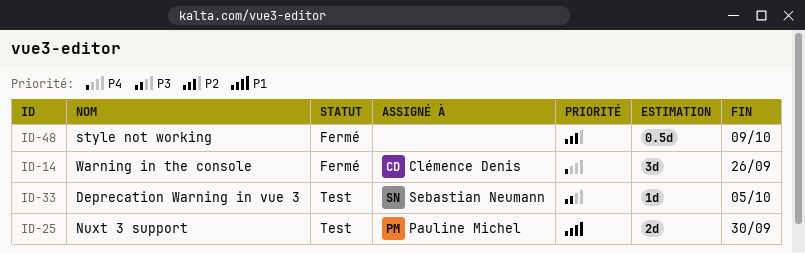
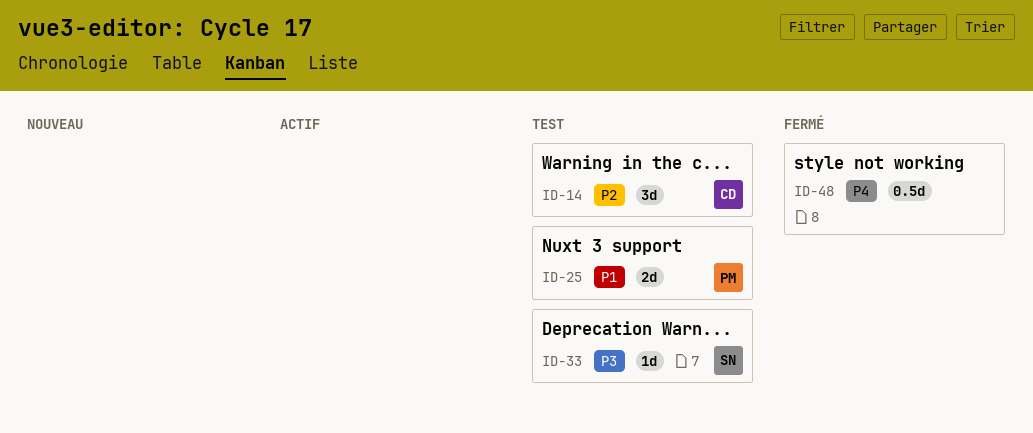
ID-14, status: Fermé -> Test
ID-14, priority: P4 -> P2
ID-48, priority: P2 -> P4

